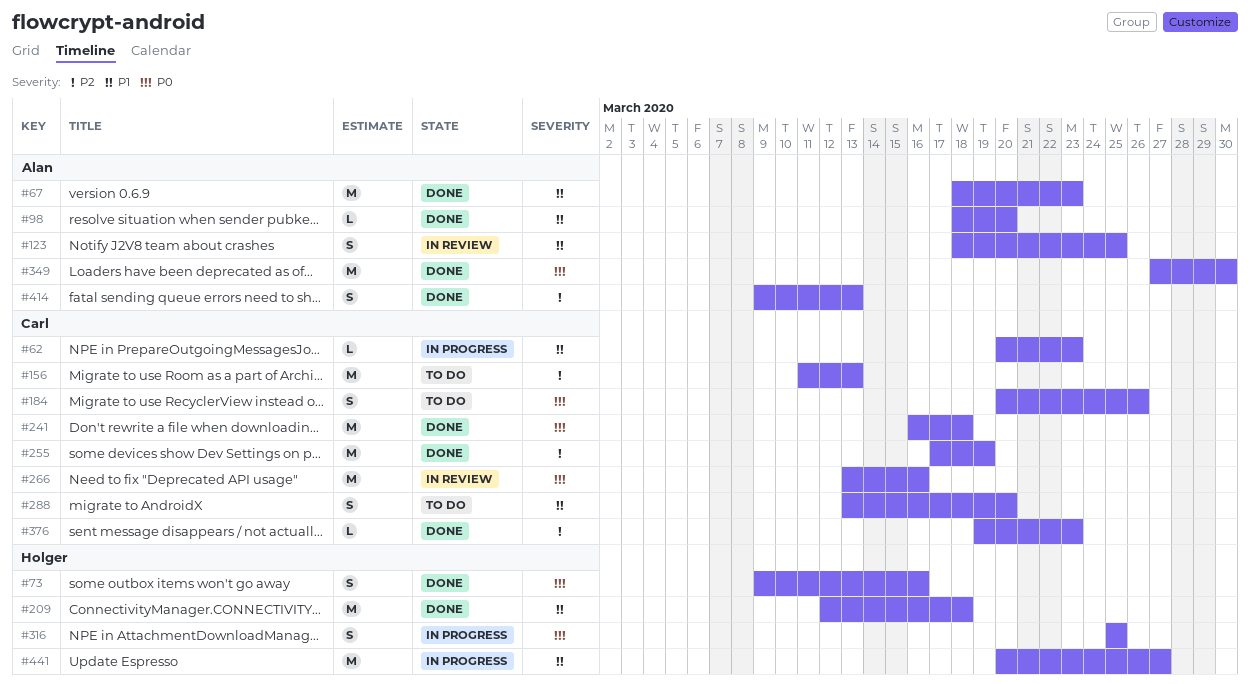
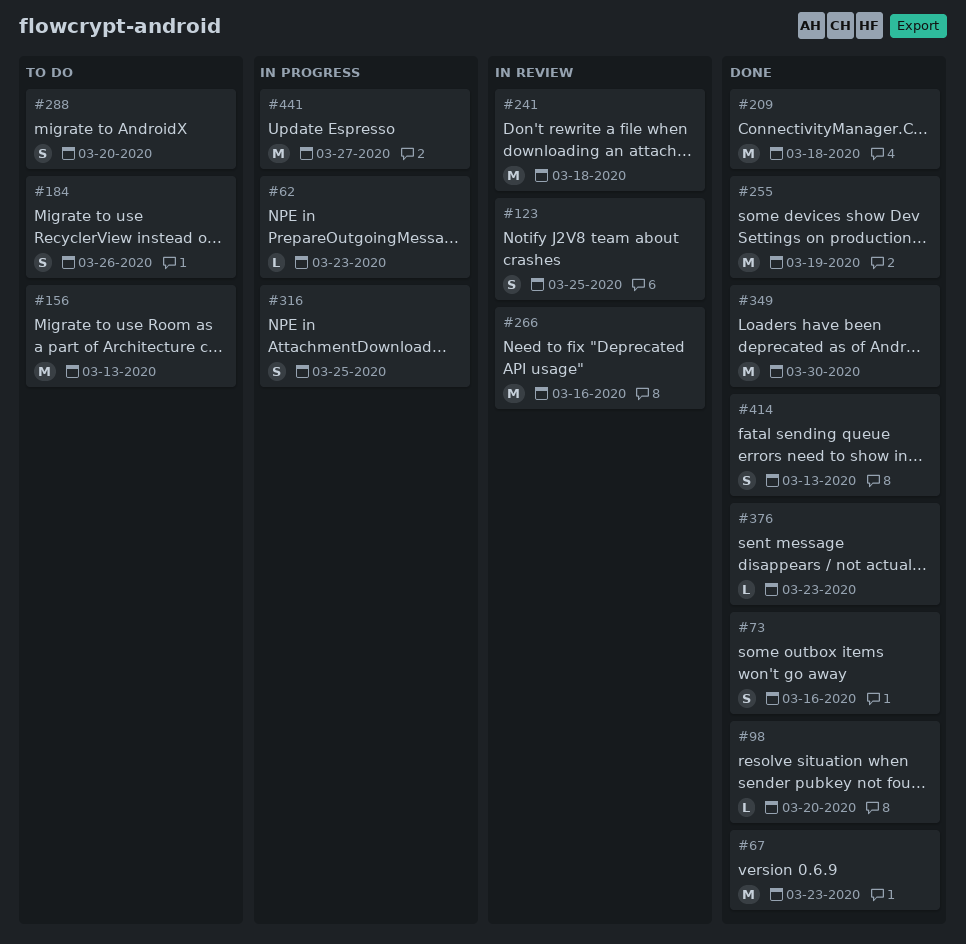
#241, status: Done -> In review

